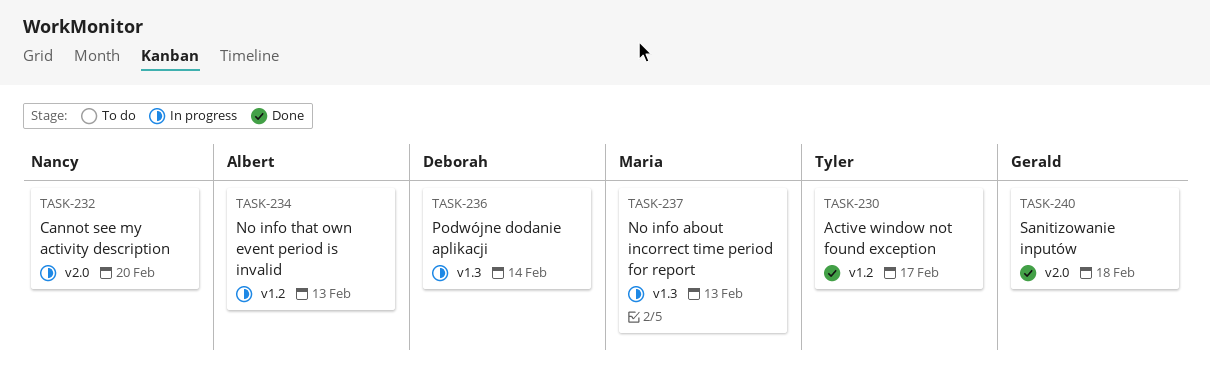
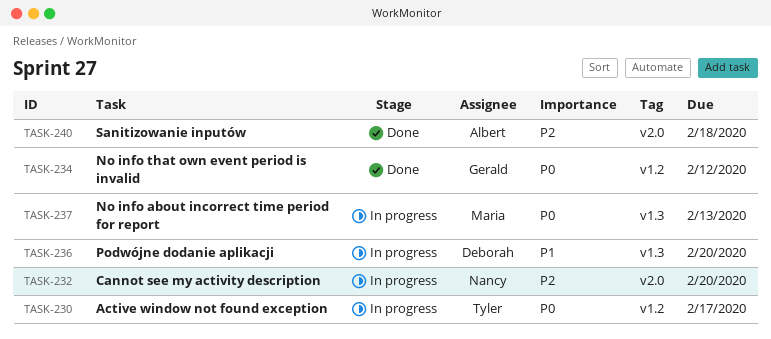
TASK-230, status: Done -> In progress
TASK-234, status: In progress -> Done
TASK-234, owner: Albert -> Gerald
TASK-234, due: Feb 13 -> Feb 12
TASK-236, due: Feb 14 -> Feb 20
TASK-240, owner: Gerald -> Albert

